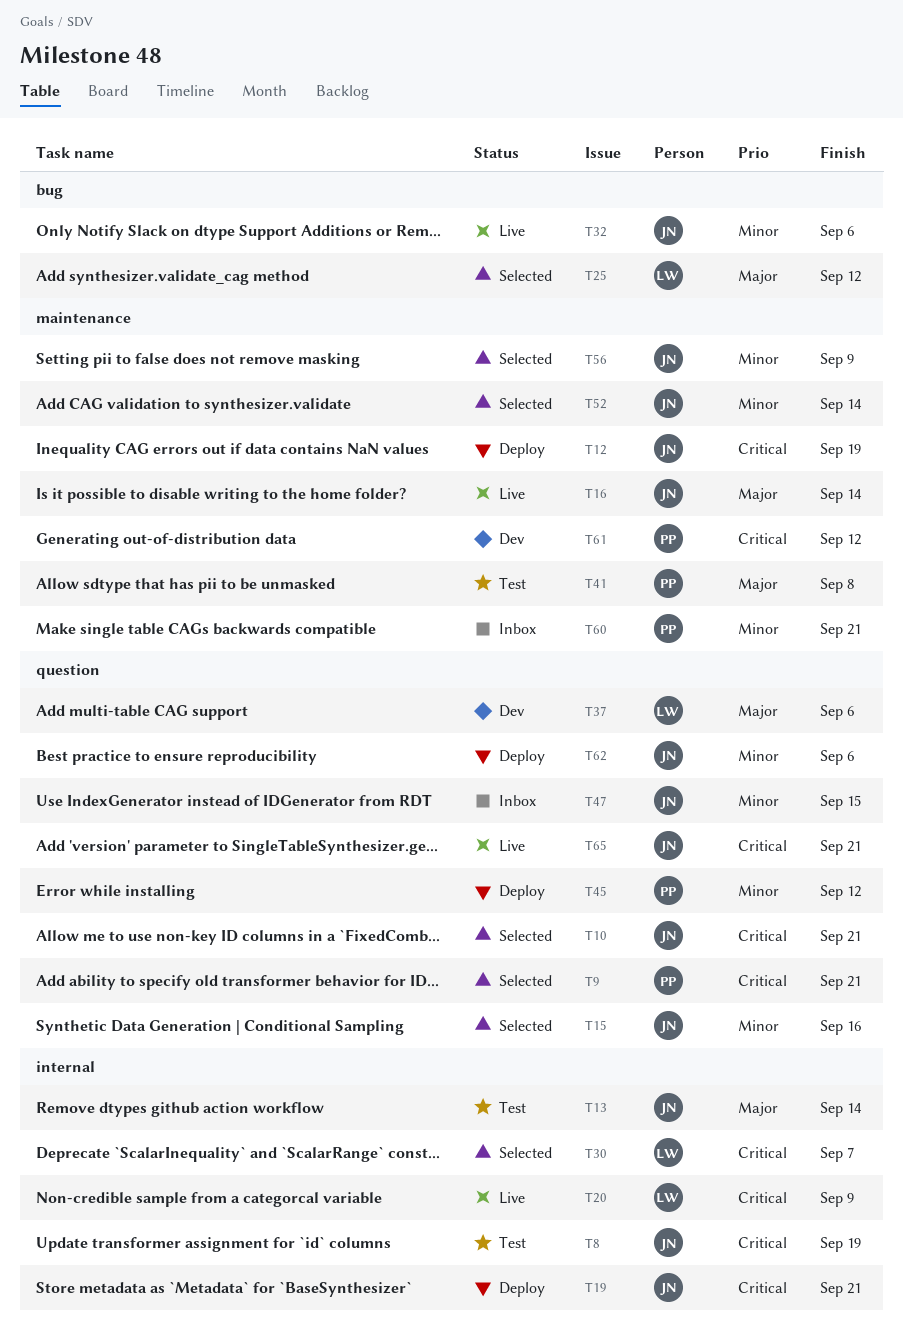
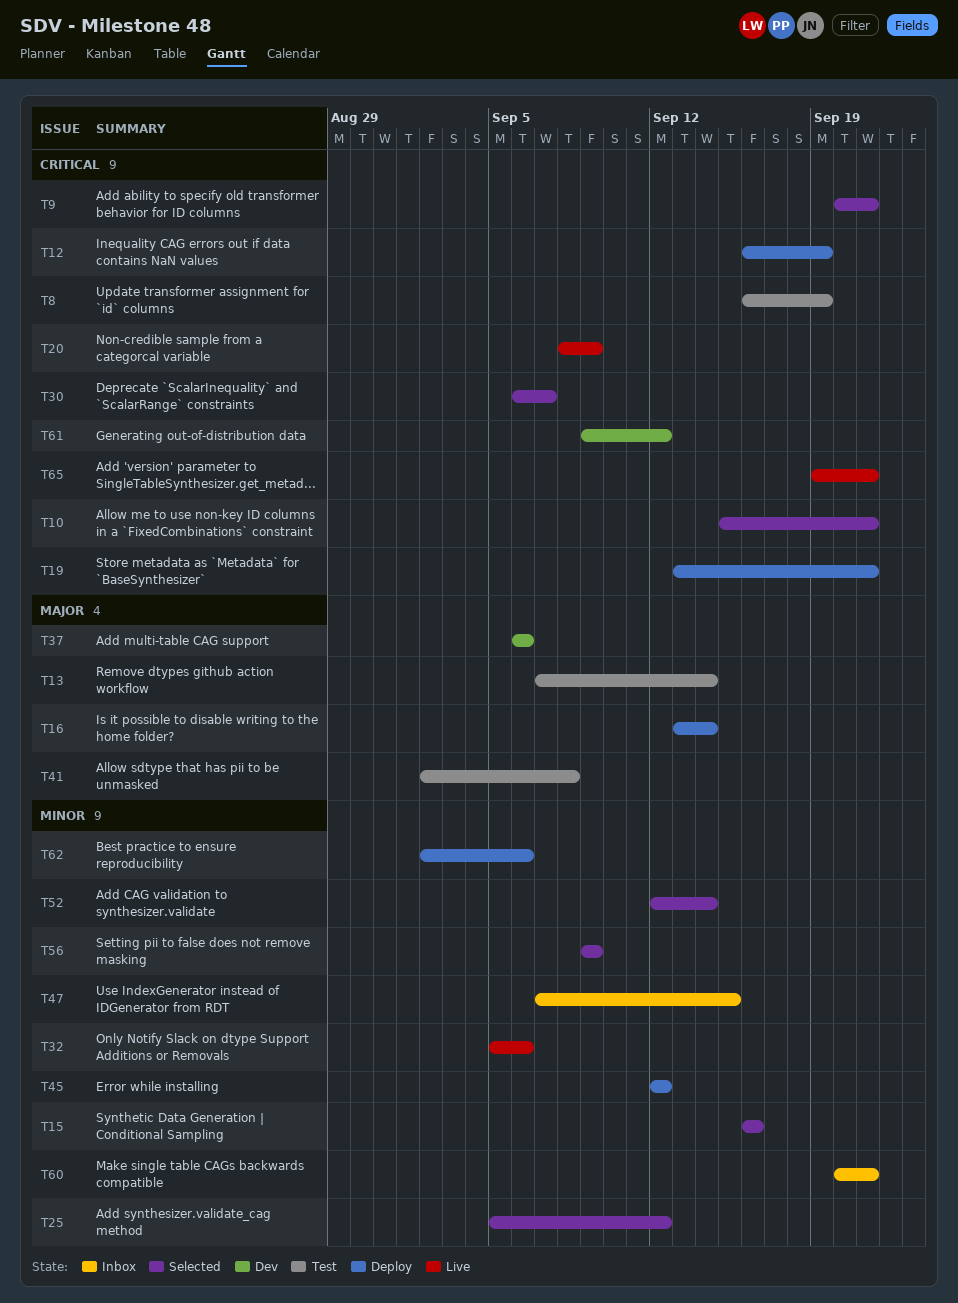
T16, status: Live -> Deploy
T25, priority: Major -> Minor

